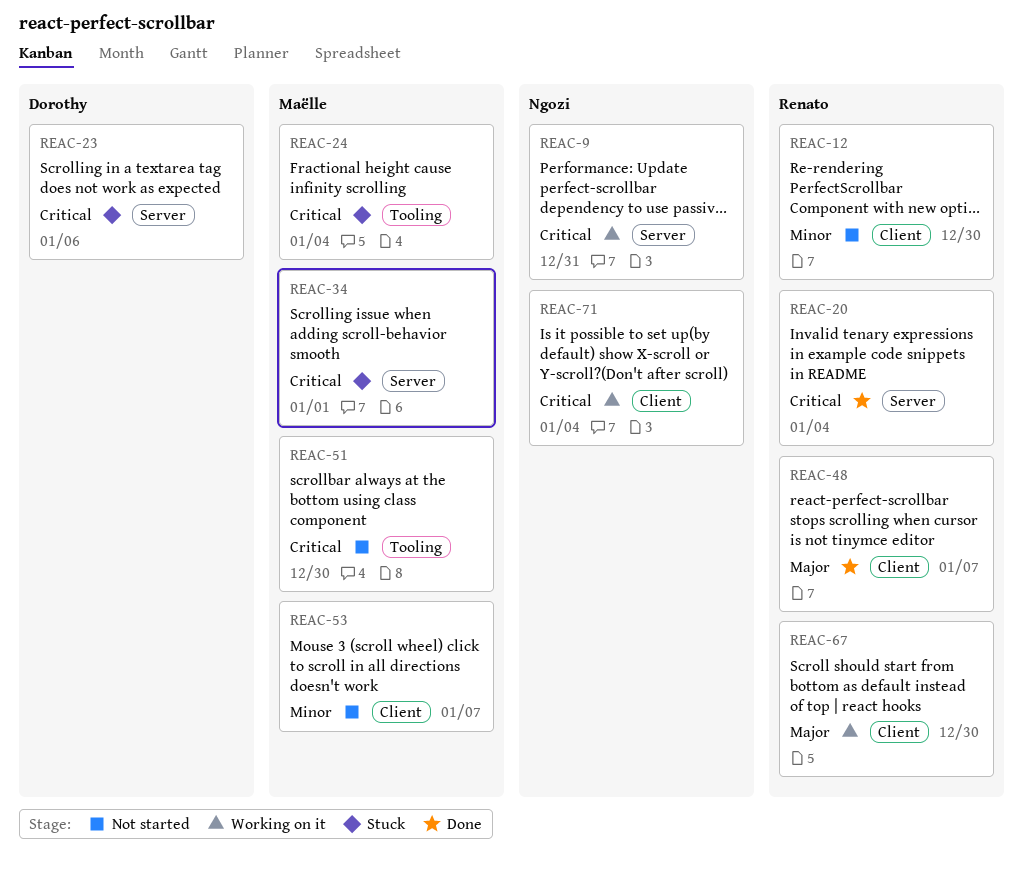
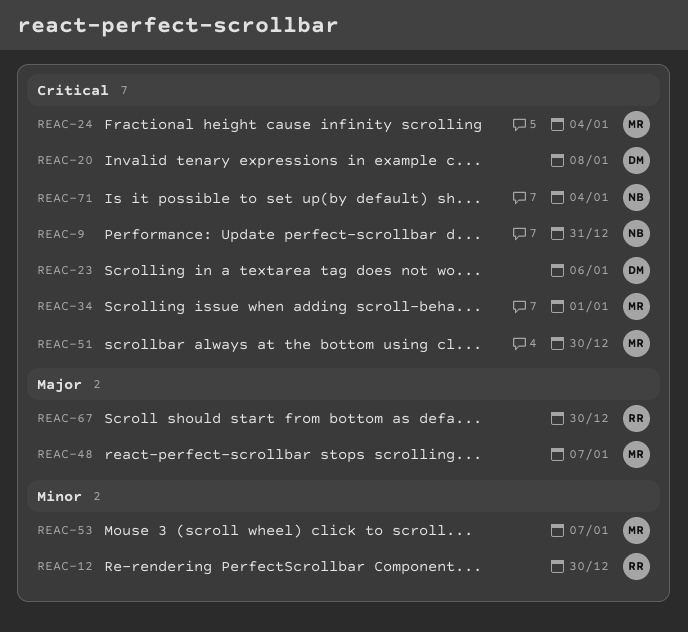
REAC-20, owner: Renato -> Dorothy
REAC-20, due: Jan 4 -> Jan 8
REAC-48, owner: Renato -> Maëlle

